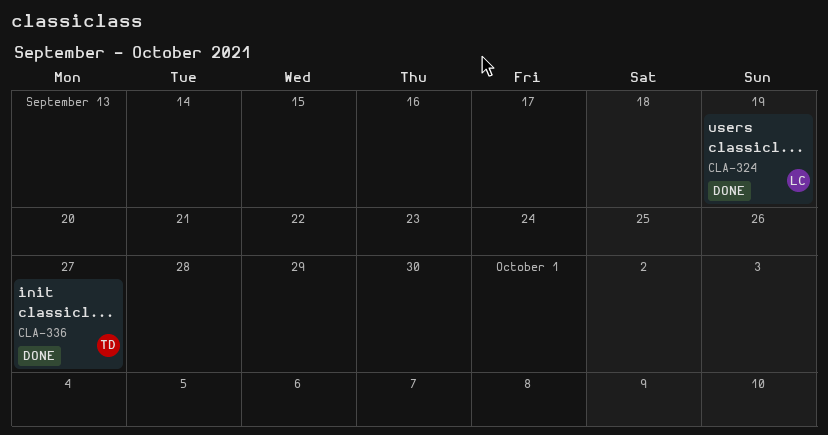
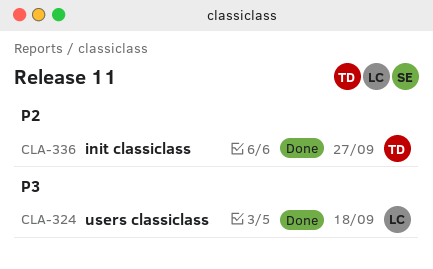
CLA-324, due: Sep 19 -> Sep 18

